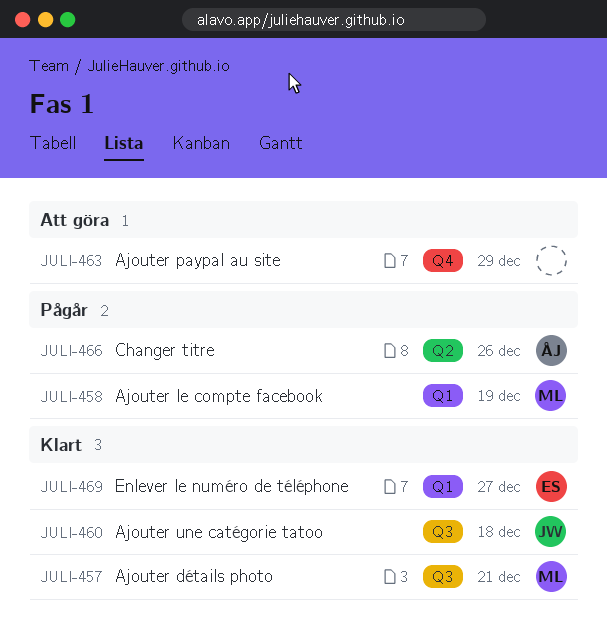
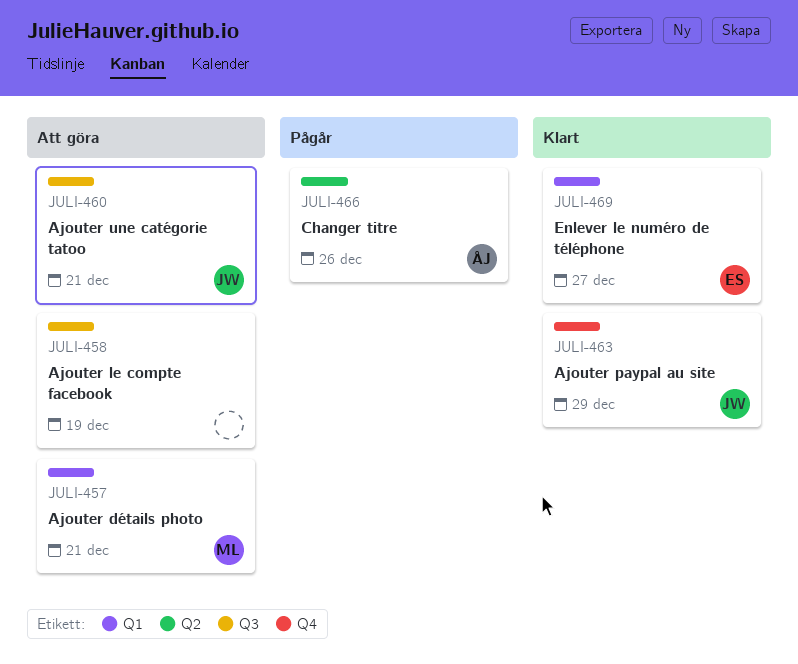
JULI-457, status: Klart -> Att göra
JULI-457, label: Q3 -> Q1
JULI-458, status: Pågår -> Att göra
JULI-458, owner: ML -> none
JULI-458, label: Q1 -> Q3
JULI-460, status: Klart -> Att göra
JULI-460, due: Dec 18 -> Dec 21
JULI-463, status: Att göra -> Klart
JULI-463, owner: none -> JW

